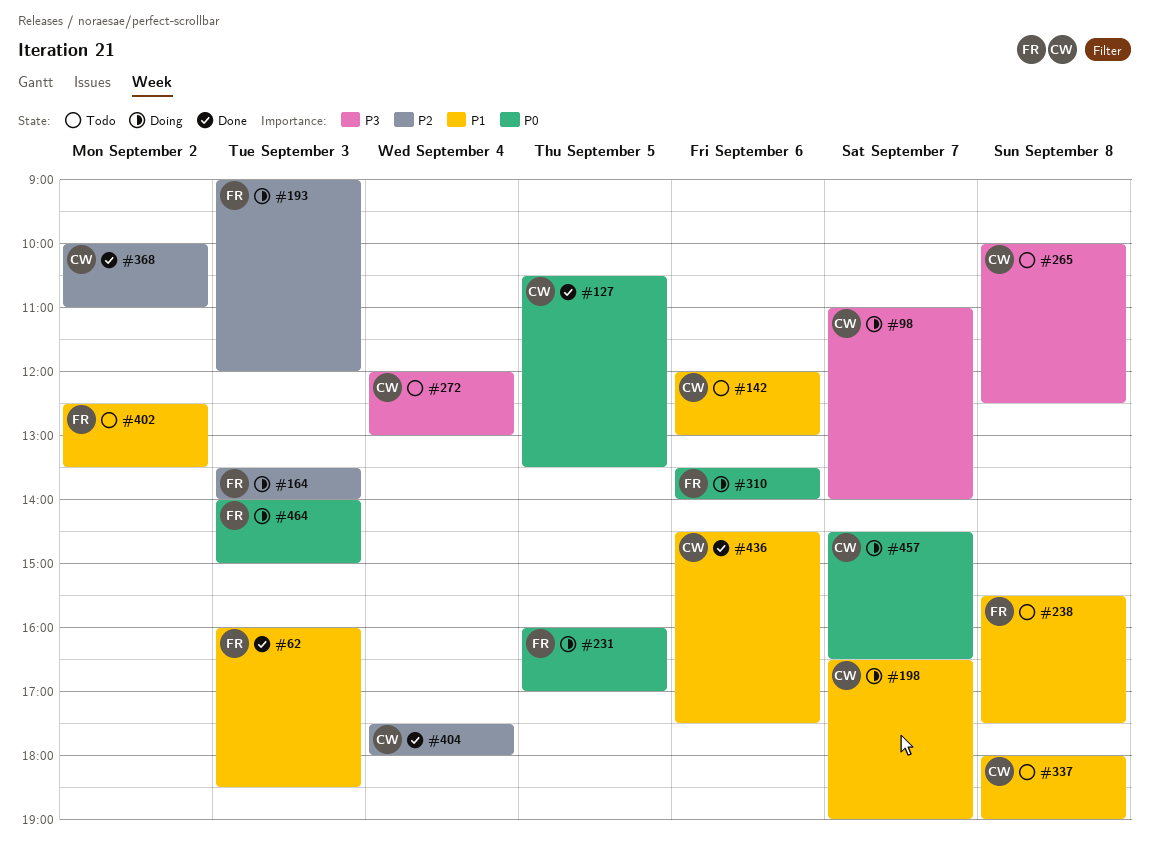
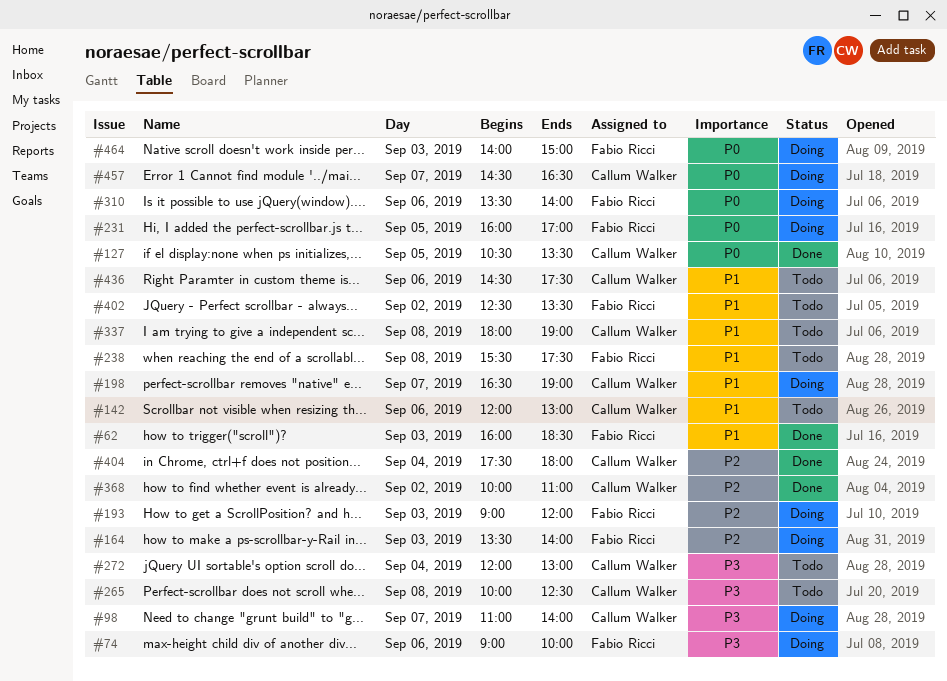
#74: none -> present
#436, status: Done -> Todo

